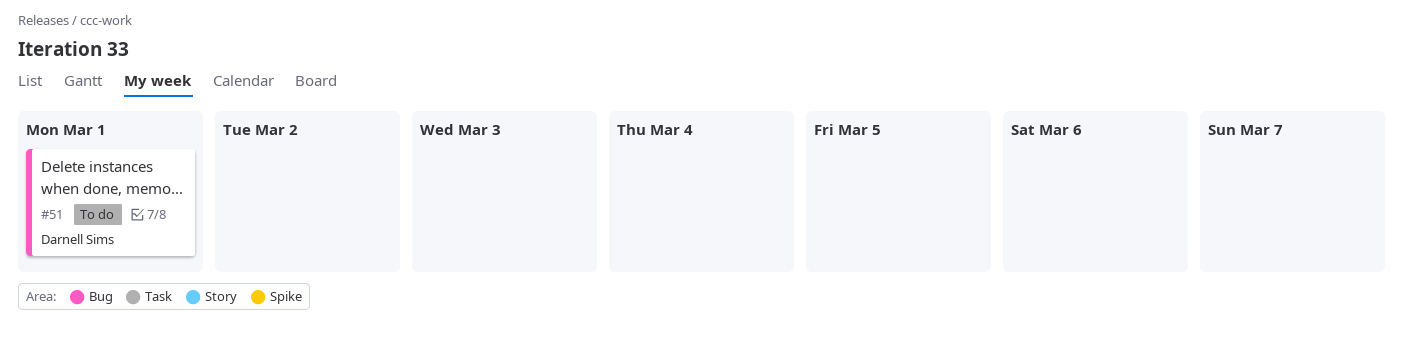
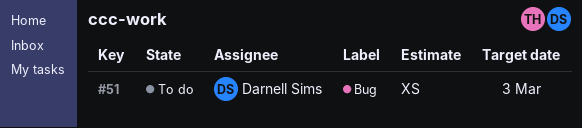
#51, due: Mar 1 -> Mar 3

